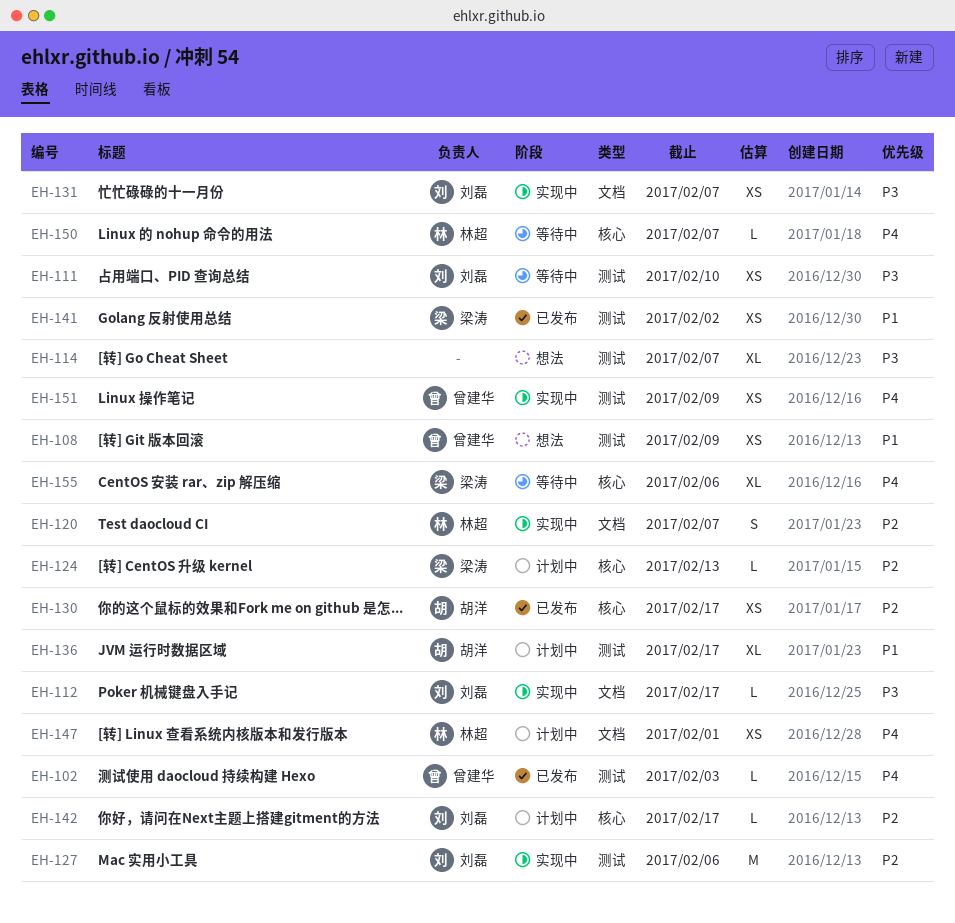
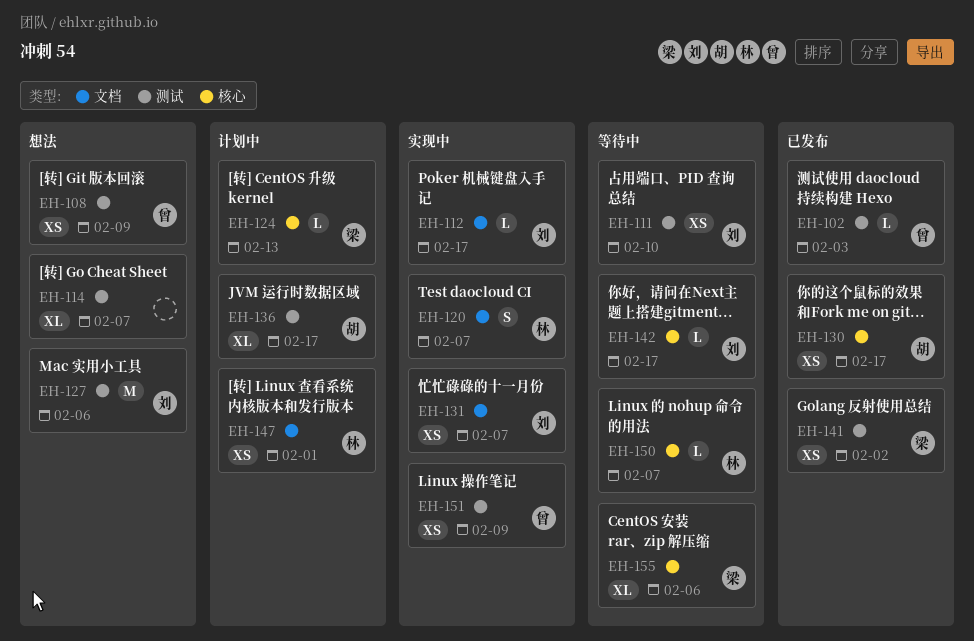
EH-127, status: 实现中 -> 想法
EH-142, status: 计划中 -> 等待中

